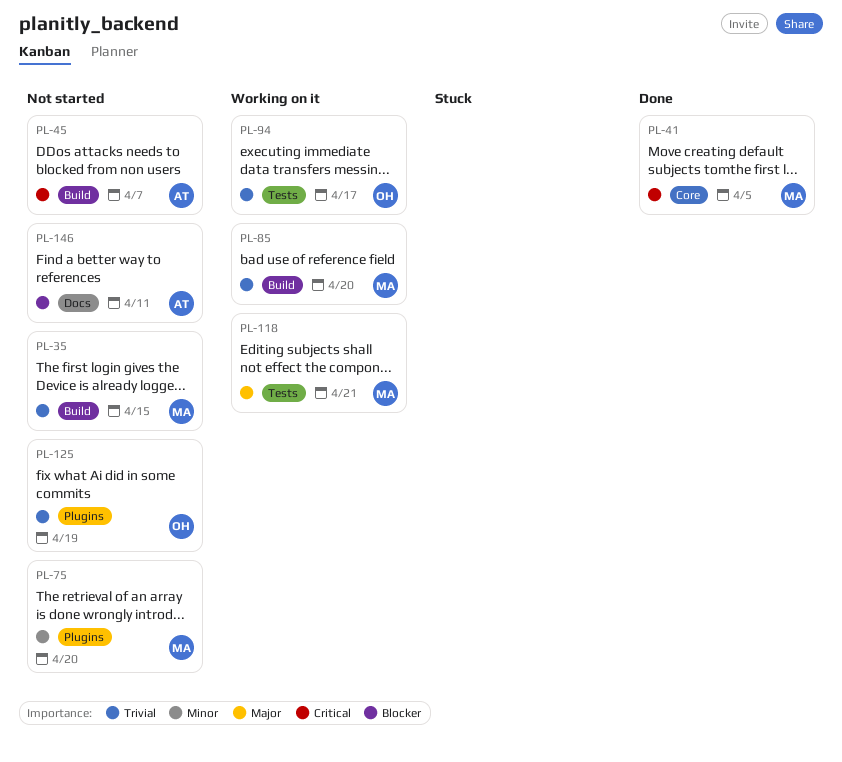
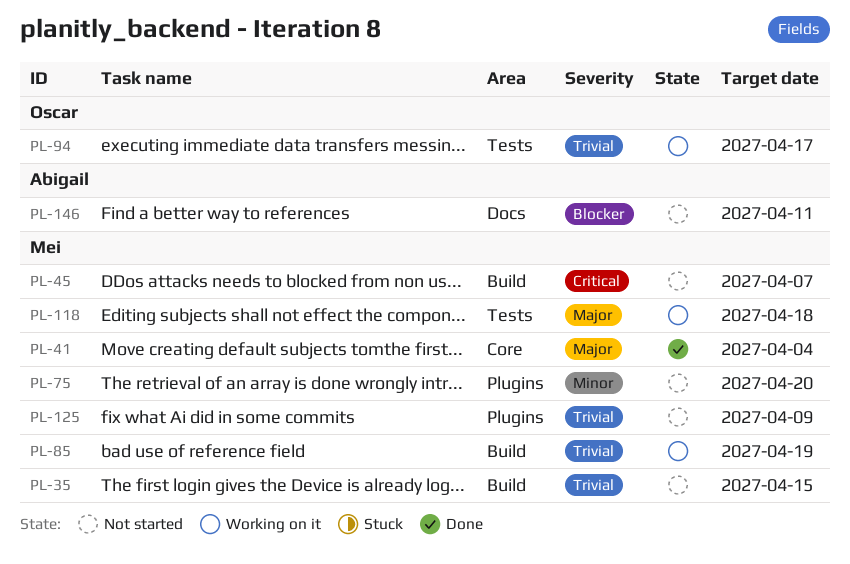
PL-41, priority: Critical -> Major
PL-41, due: Apr 5 -> Apr 4
PL-45, owner: Abigail -> Mei
PL-85, due: Apr 20 -> Apr 19
PL-118, due: Apr 21 -> Apr 18
PL-125, owner: Oscar -> Mei
PL-125, due: Apr 19 -> Apr 9

